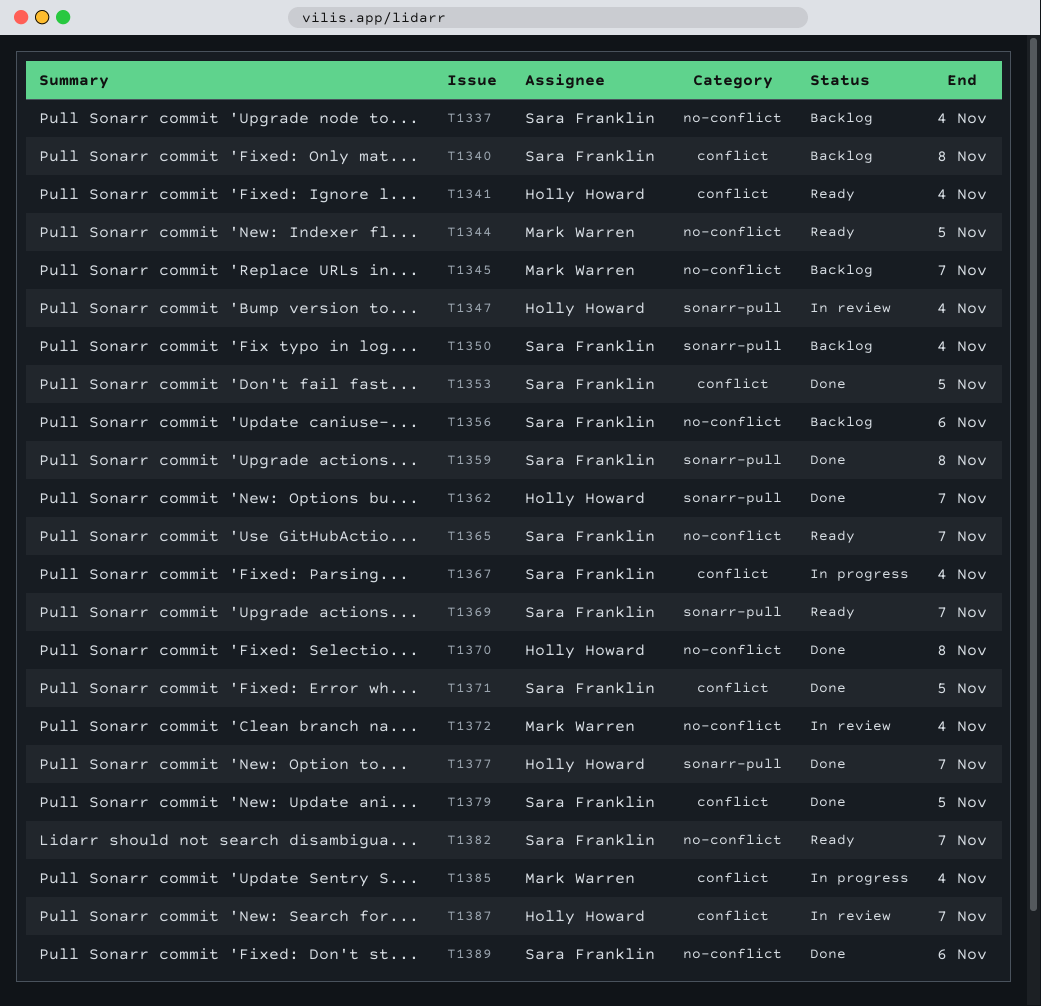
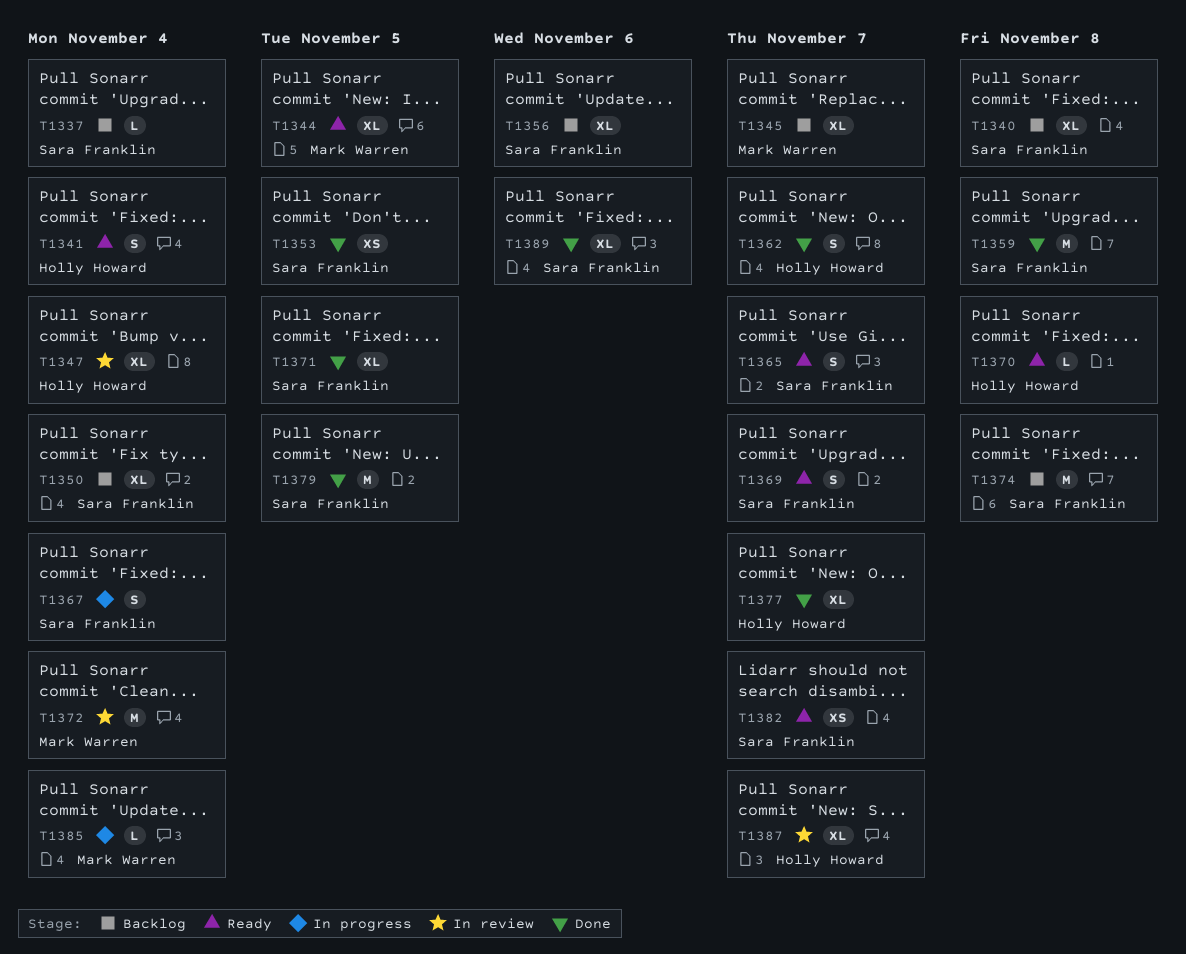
T1370, status: Done -> Ready
T1374: none -> present

